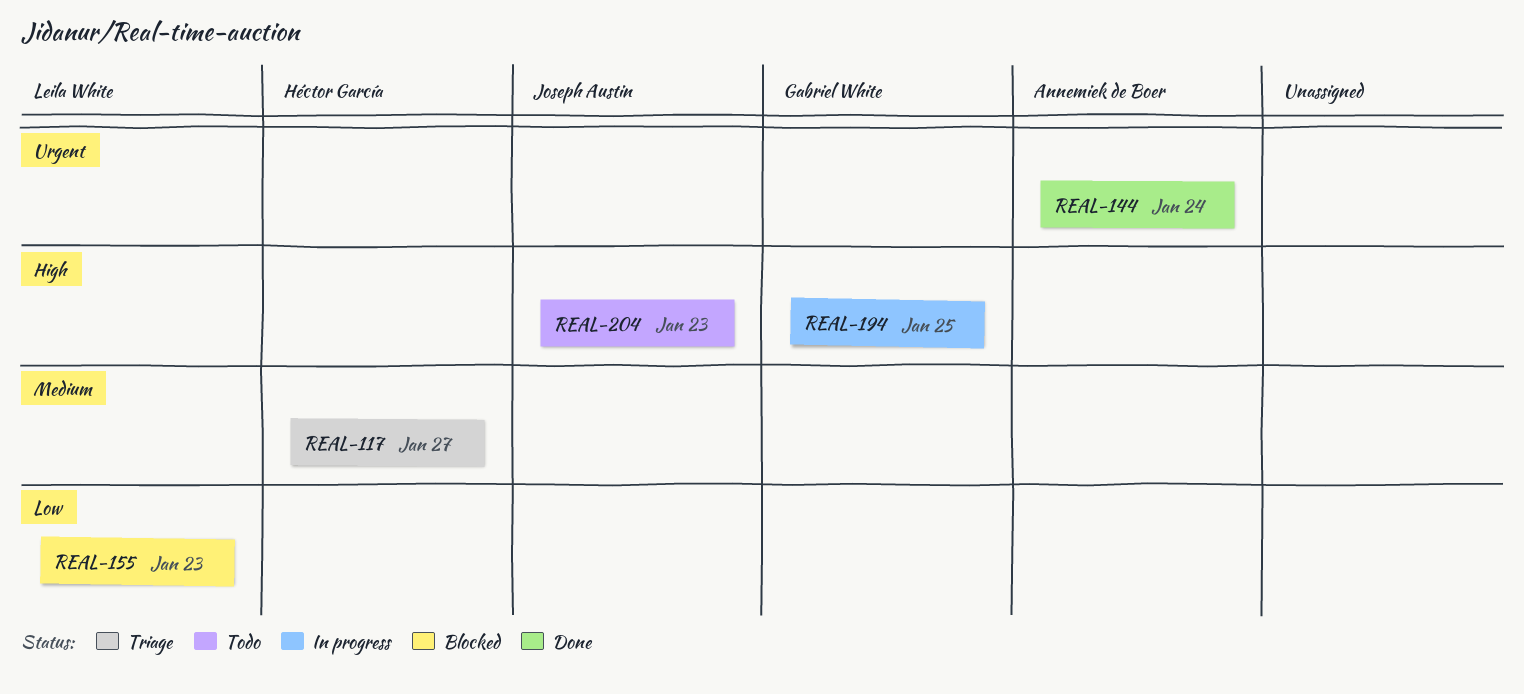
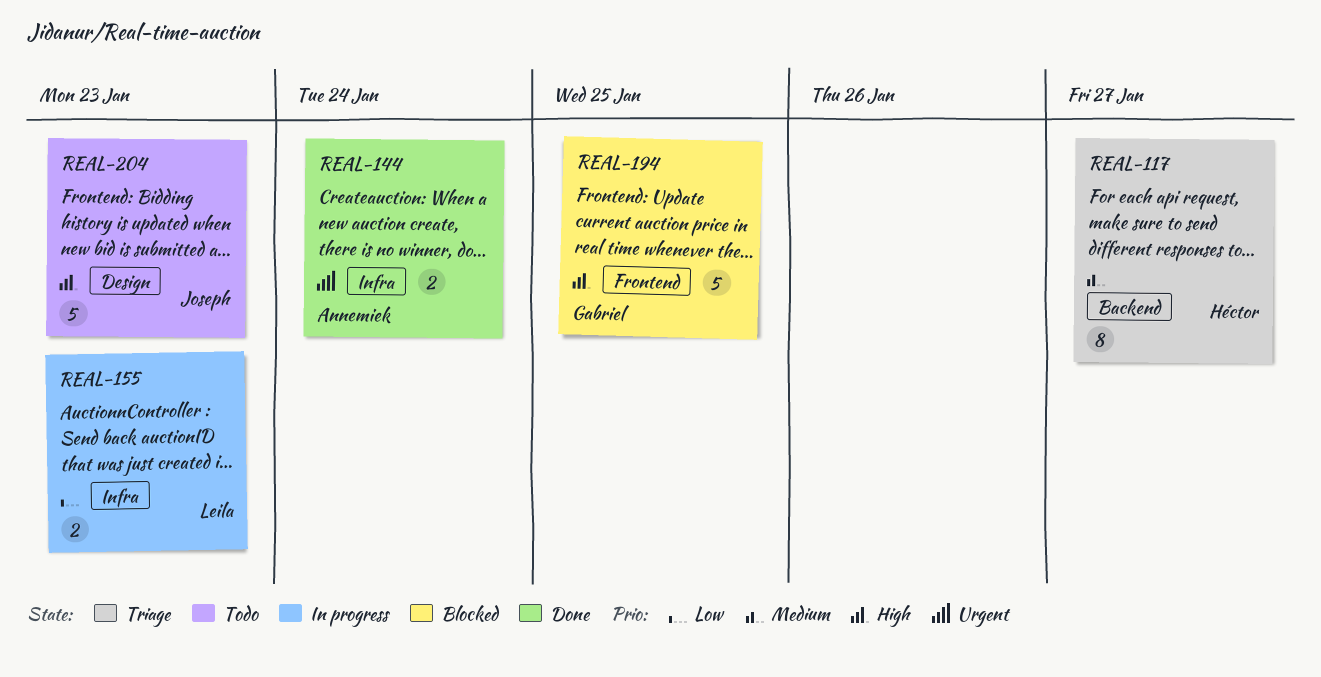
REAL-155, status: Blocked -> In progress
REAL-194, status: In progress -> Blocked

